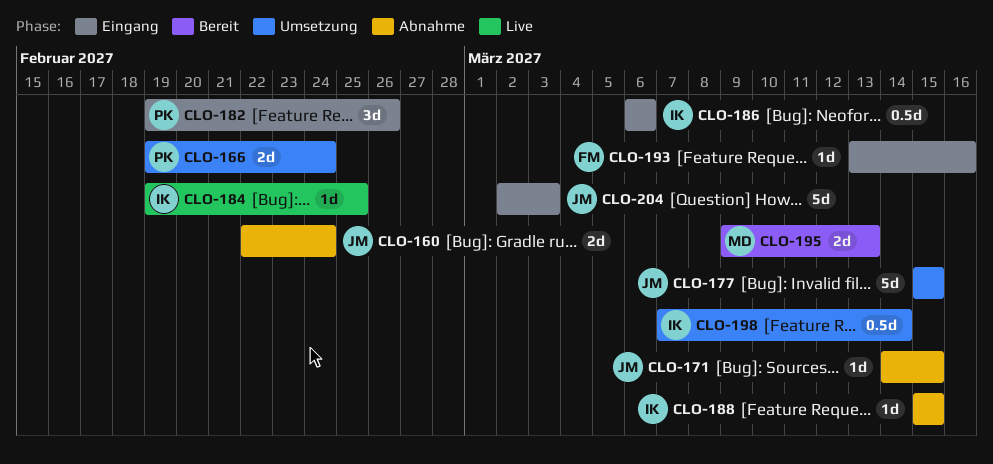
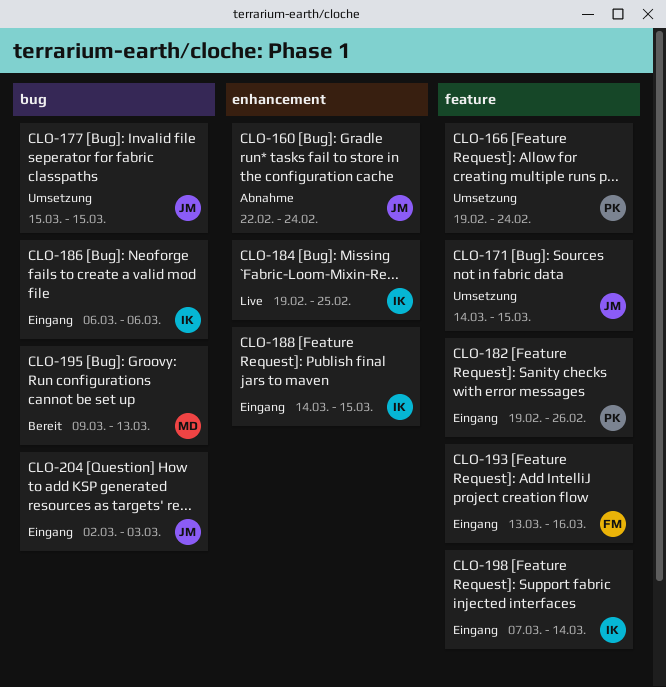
CLO-171, status: Abnahme -> Umsetzung
CLO-188, status: Abnahme -> Eingang
CLO-188, start: Mar 15 -> Mar 14
CLO-198, status: Umsetzung -> Eingang

